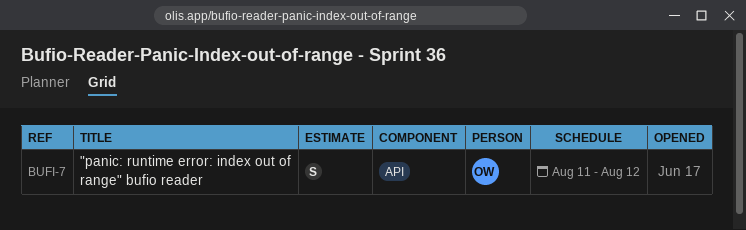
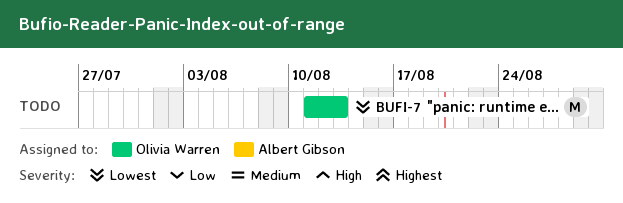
BUFI-7, estimate: S -> M
BUFI-7, due: Aug 12 -> Aug 13

